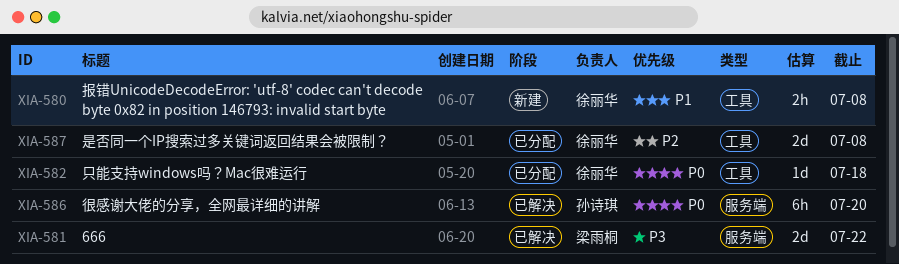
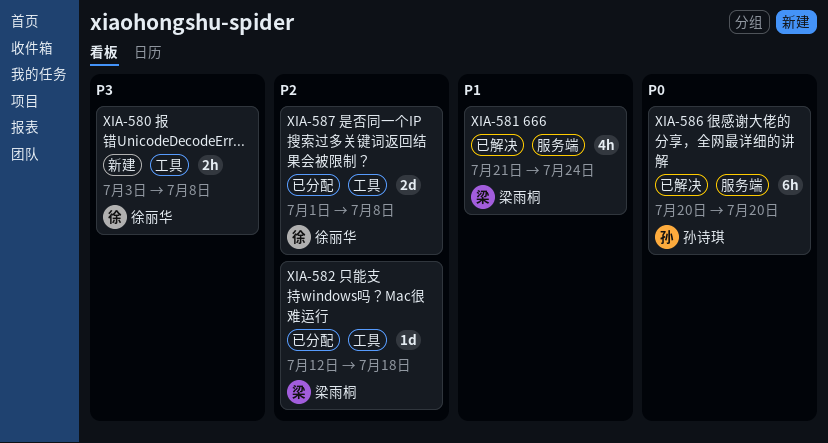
XIA-580, priority: P1 -> P3
XIA-581, priority: P3 -> P1
XIA-581, estimate: 2d -> 4h
XIA-581, due: Jul 22 -> Jul 24
XIA-582, owner: 徐丽华 -> 梁雨桐
XIA-582, priority: P0 -> P2

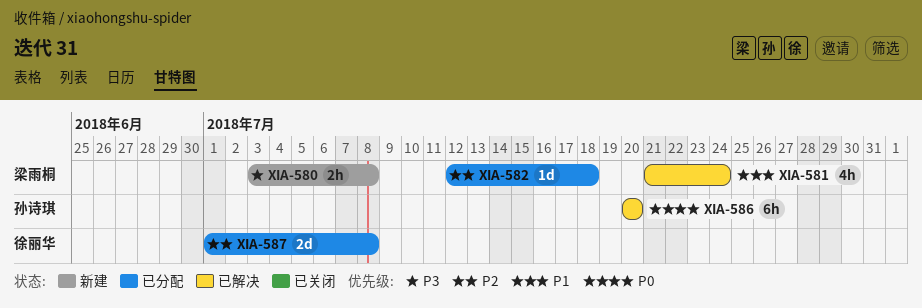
XIA-580, owner: 徐丽华 -> 梁雨桐

